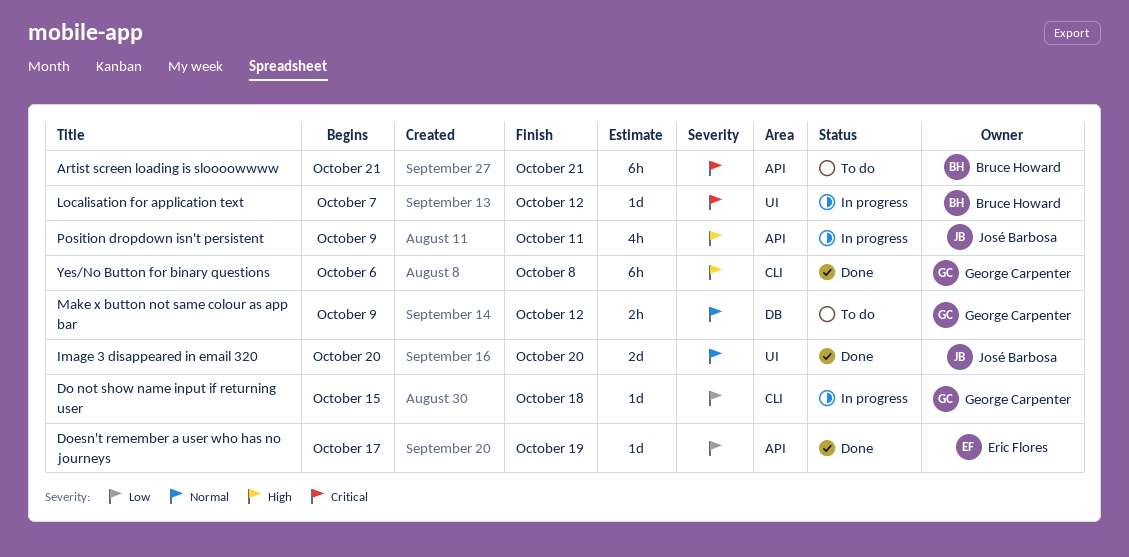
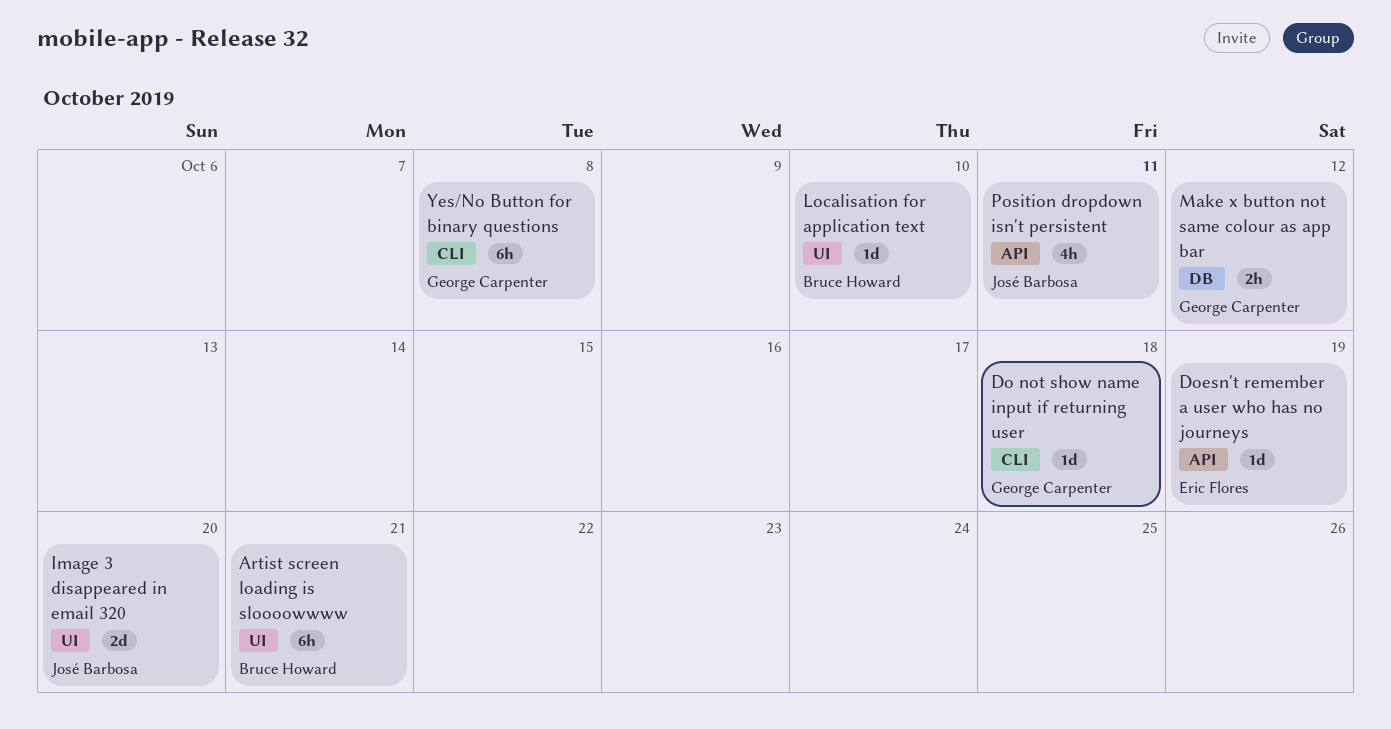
Artist screen loading is sloooowwww, label: API -> UI
Localisation for application text, due: Oct 12 -> Oct 10

